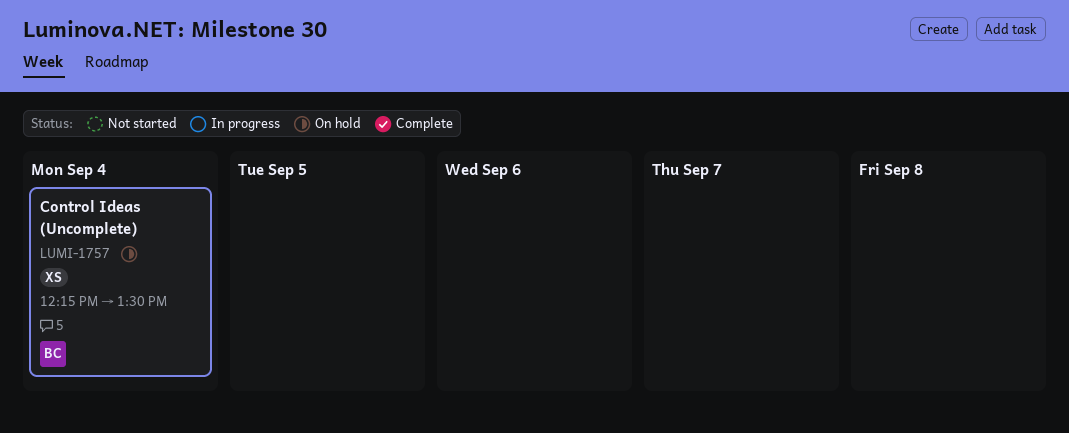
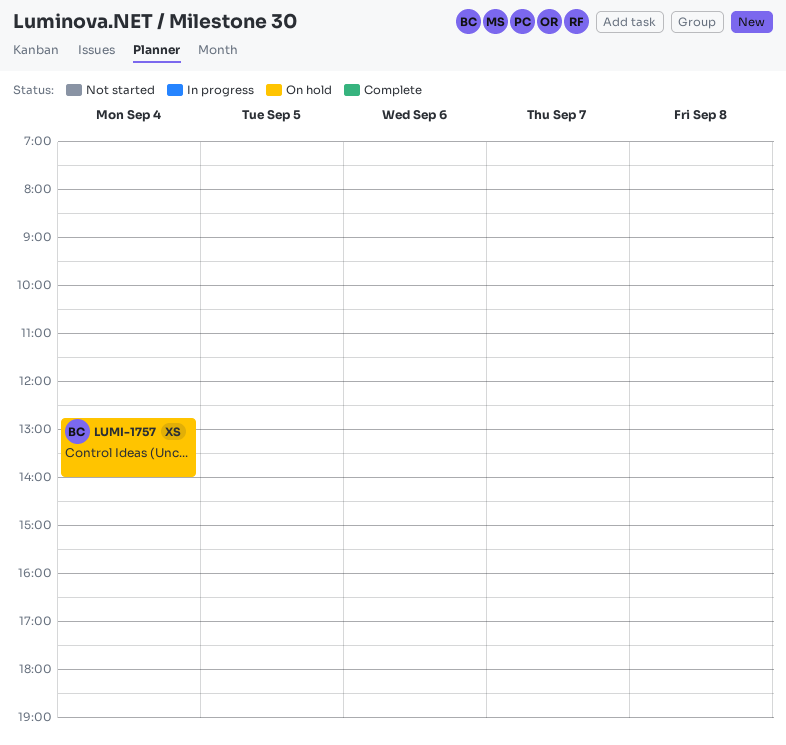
LUMI-1757, begins: 12:15 -> 12:45
LUMI-1757, ends: 13:30 -> 14:00

